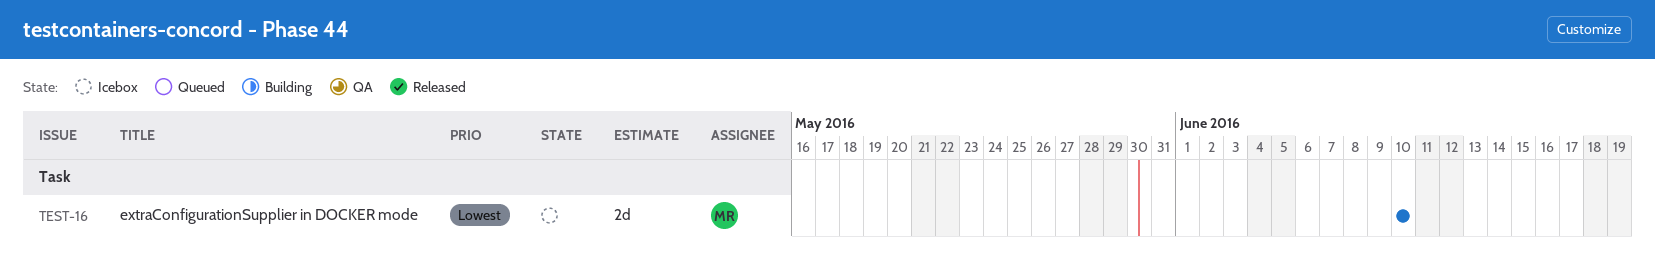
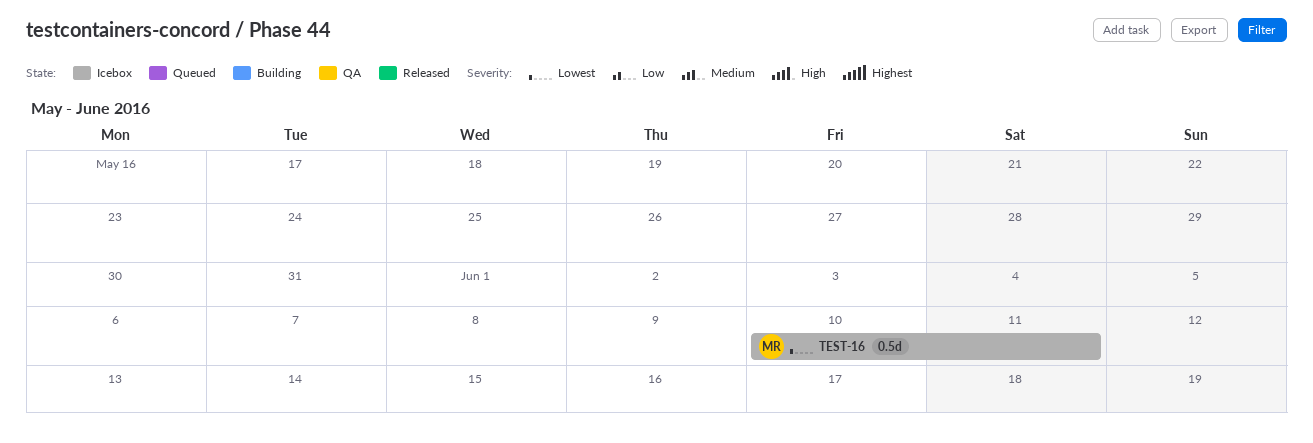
TEST-16, estimate: 2d -> 0.5d
TEST-16, due: Jun 10 -> Jun 11

